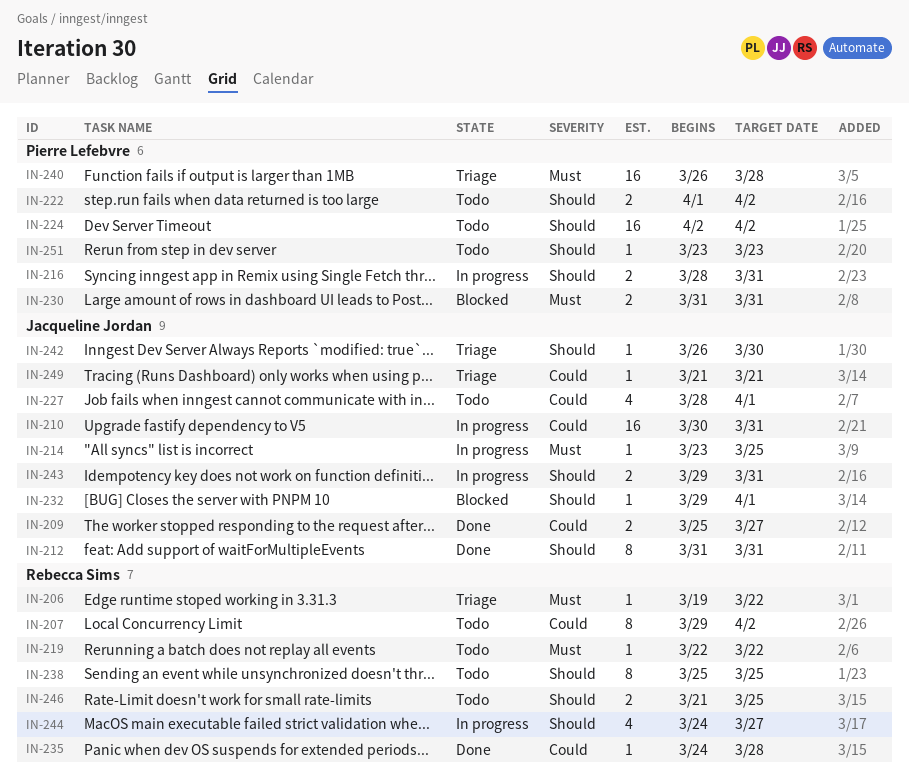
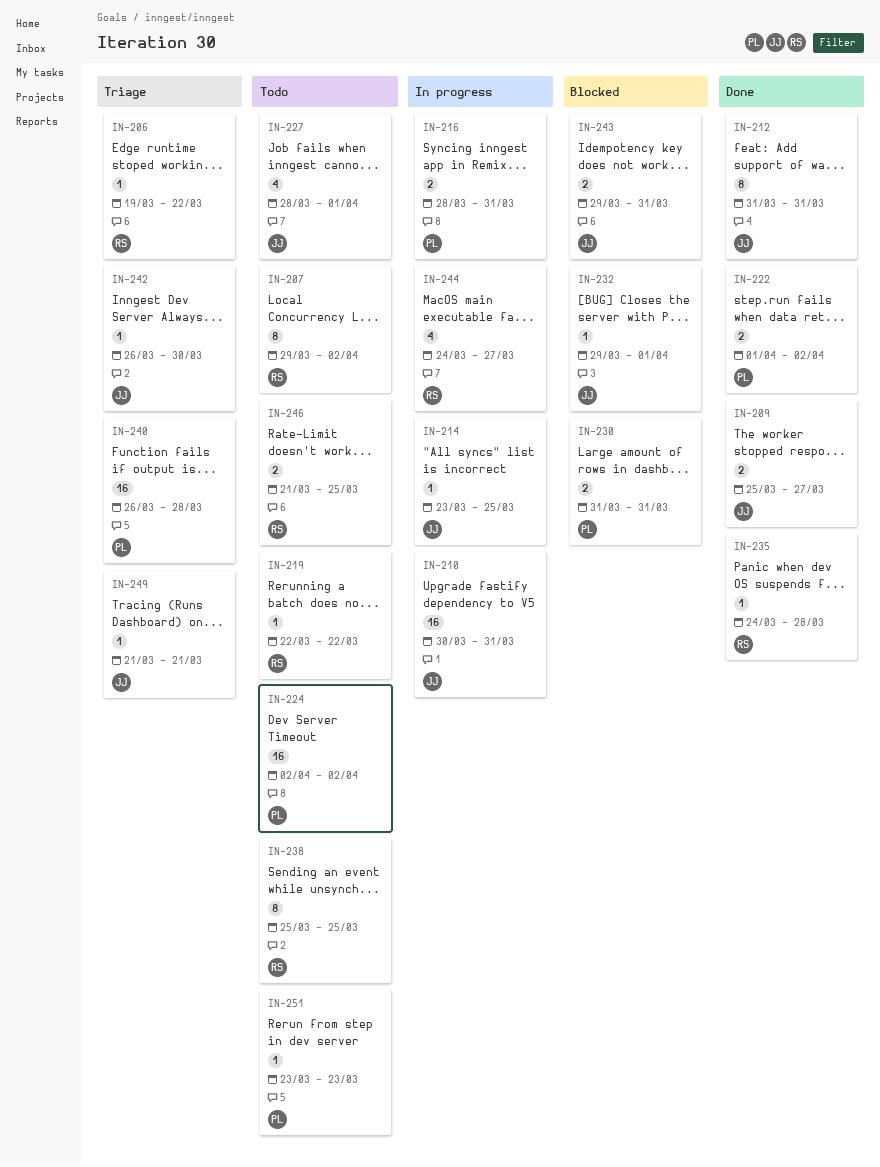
IN-222, status: Todo -> Done
IN-243, status: In progress -> Blocked

